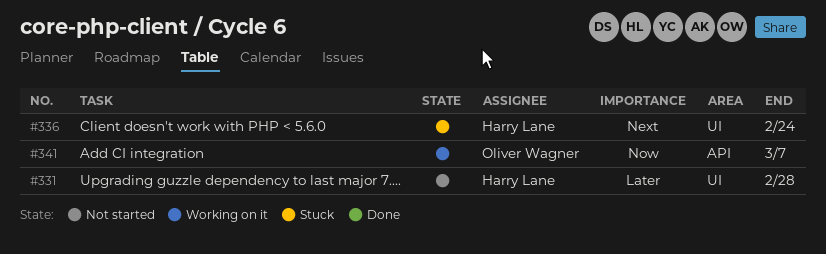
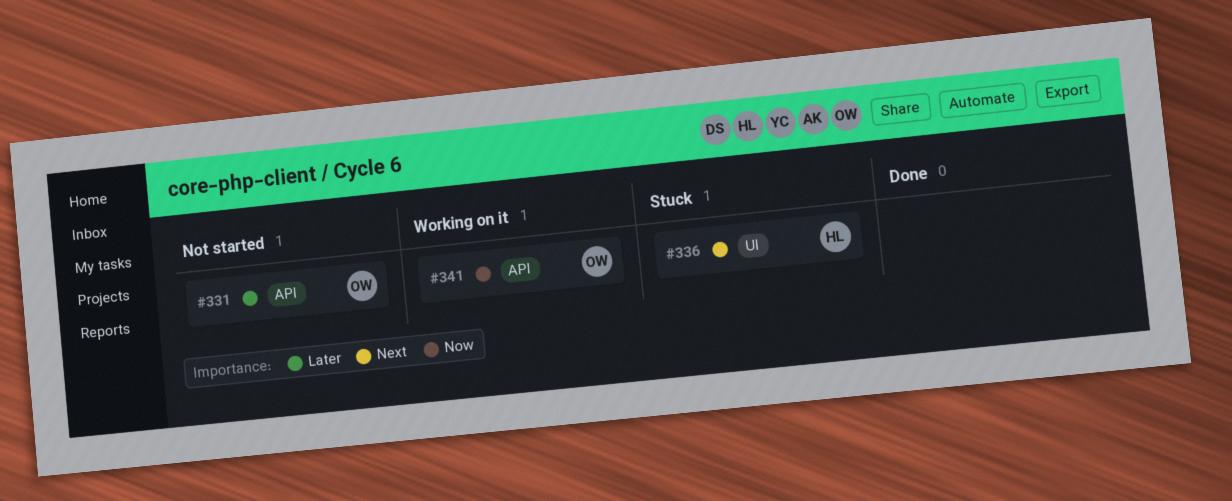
#331, owner: Harry Lane -> Oliver Wagner
#331, label: UI -> API

